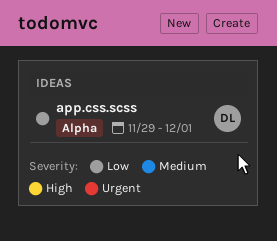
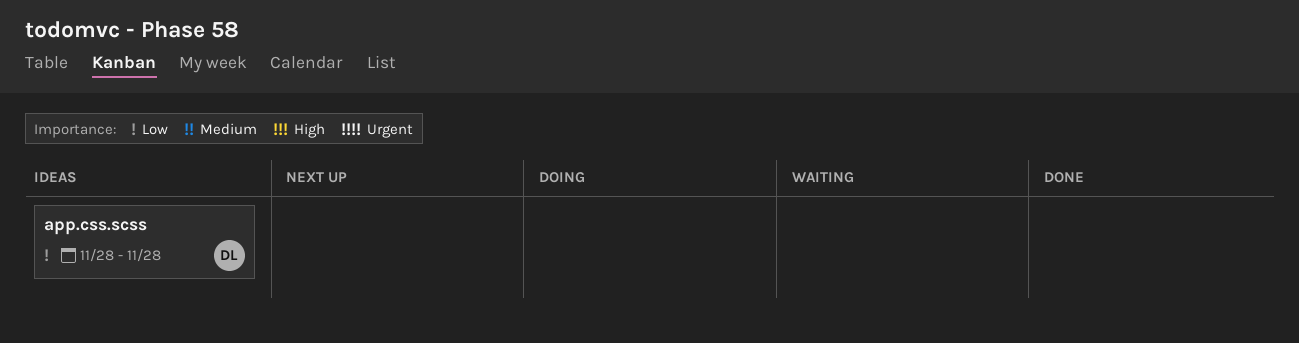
app.css.scss, start: Nov 29 -> Nov 28
app.css.scss, due: Dec 1 -> Nov 28

